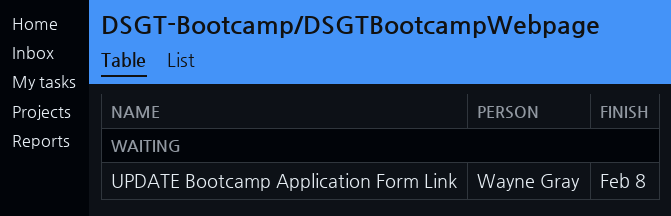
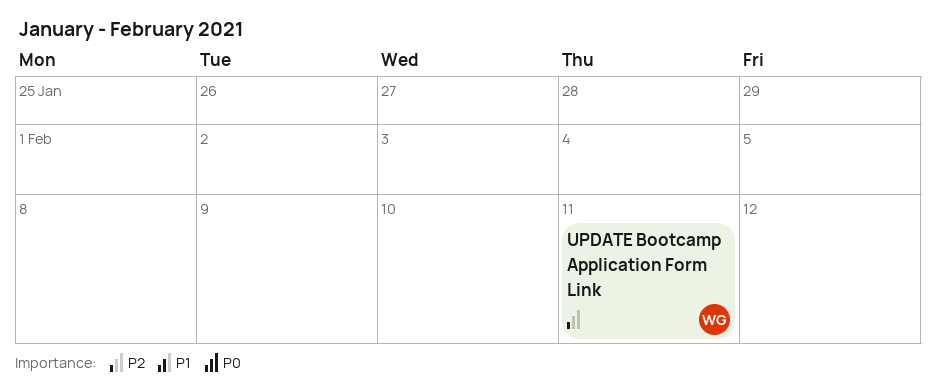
UPDATE Bootcamp Application Form Link, due: Feb 8 -> Feb 11

